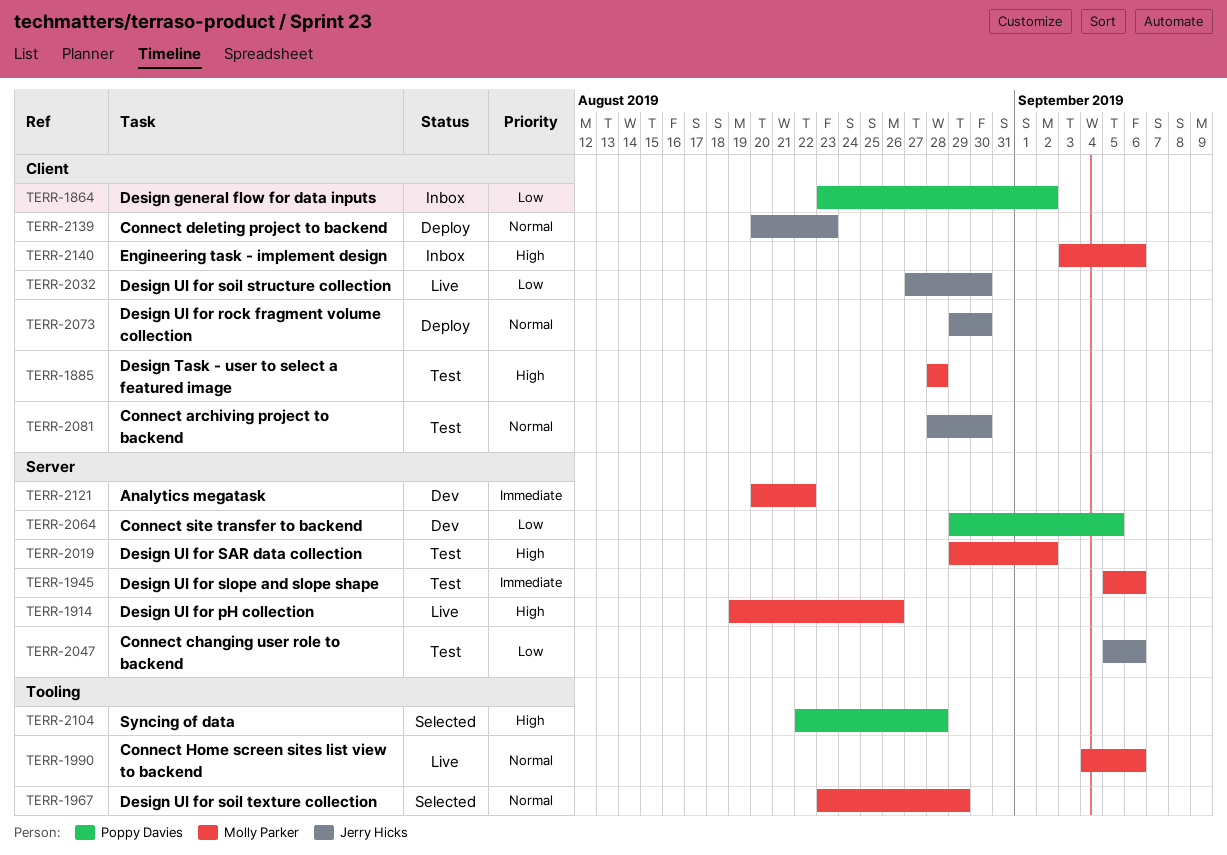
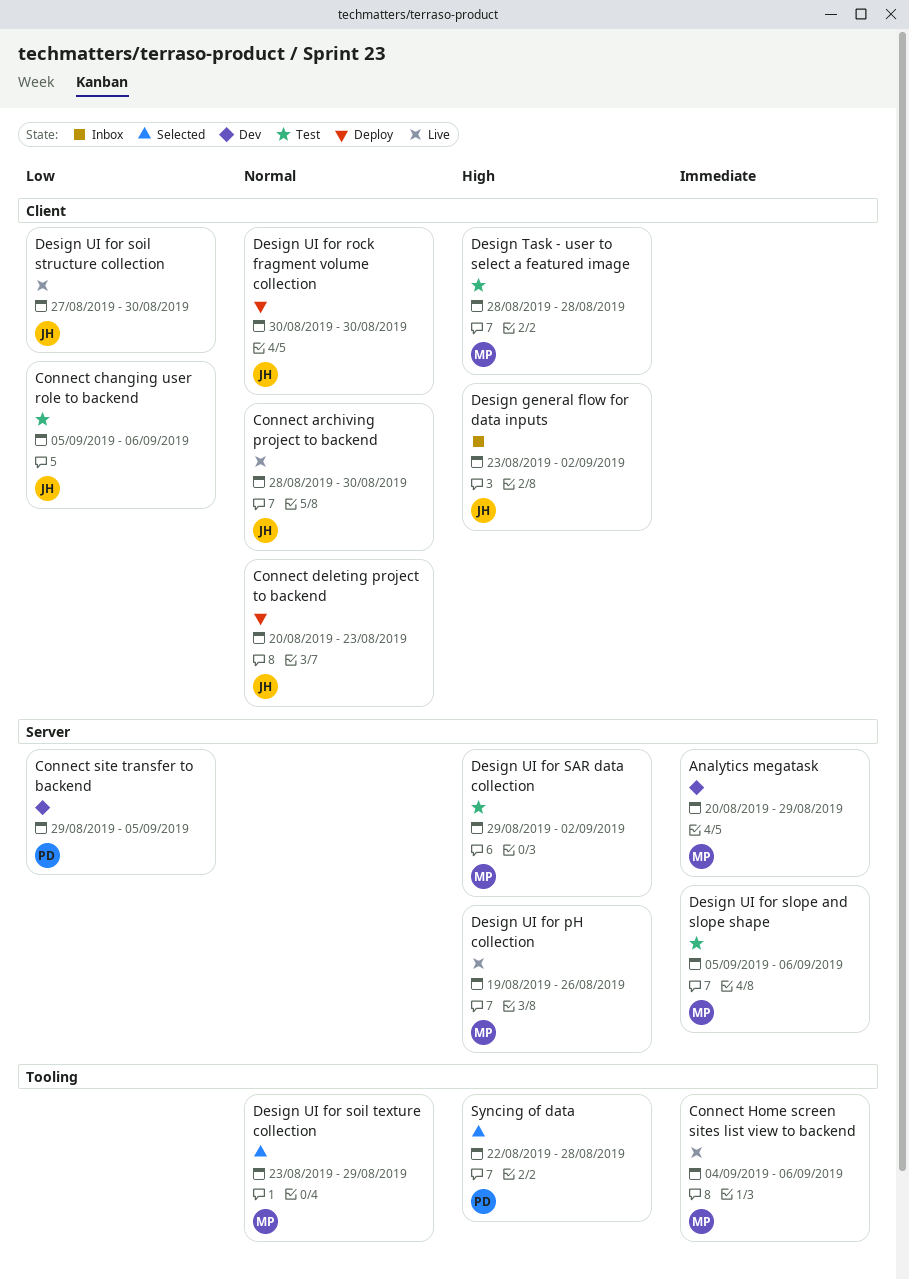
Analytics megatask, due: Aug 22 -> Aug 29
Connect archiving project to backend, status: Test -> Live
Connect changing user role to backend, label: Server -> Client
Connect Home screen sites list view to backend, priority: Normal -> Immediate
Design general flow for data inputs, owner: Poppy Davies -> Jerry Hicks
Design general flow for data inputs, priority: Low -> High
Design UI for rock fragment volume collection, start: Aug 29 -> Aug 30
Engineering task - implement design: present -> none

